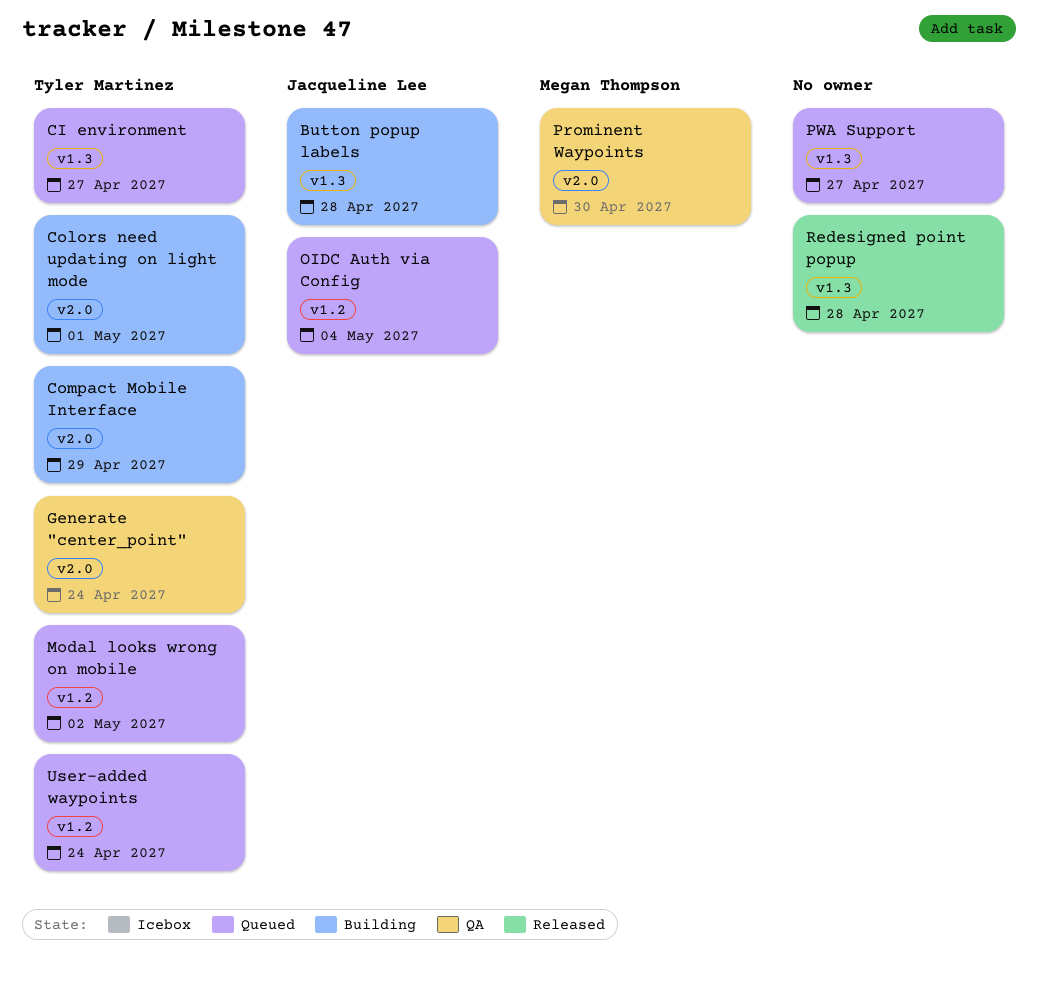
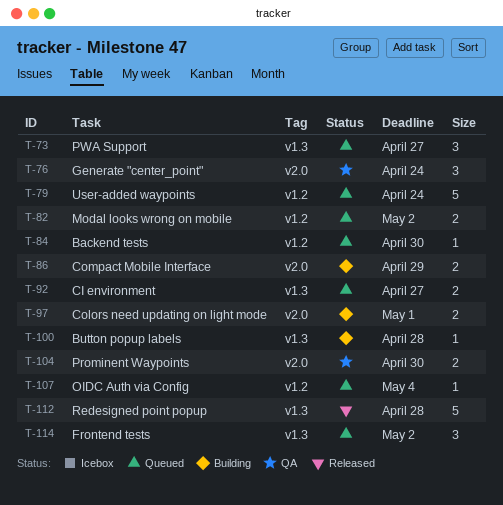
Backend tests: none -> present
Frontend tests: none -> present

